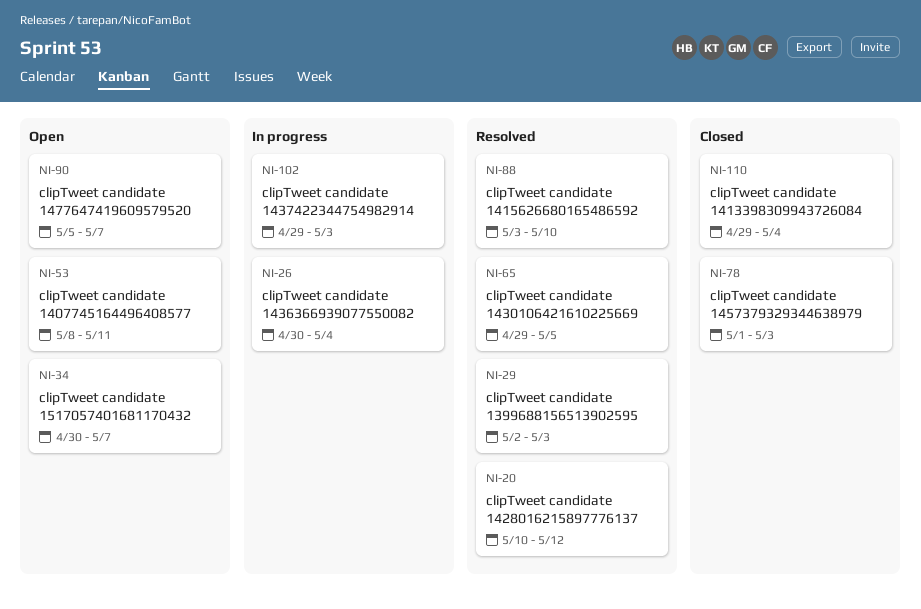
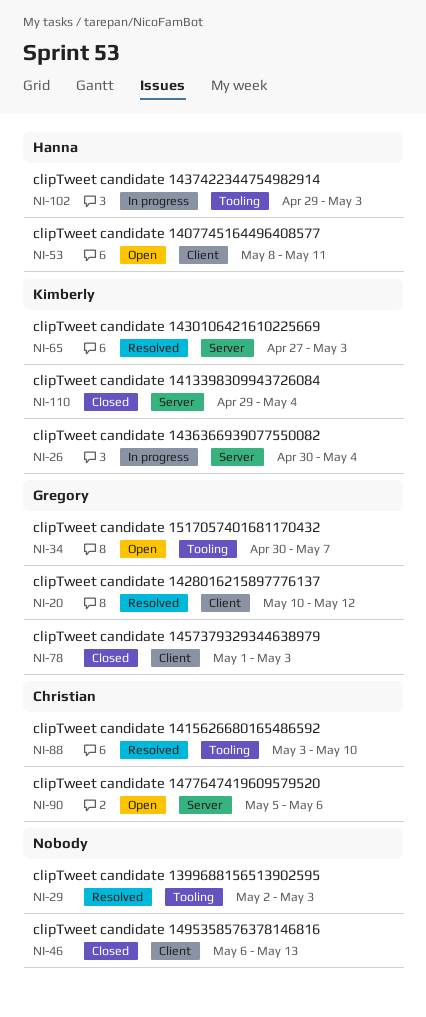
NI-46: none -> present
NI-65, start: Apr 29 -> Apr 27
NI-65, due: May 5 -> May 3
NI-90, due: May 7 -> May 6

